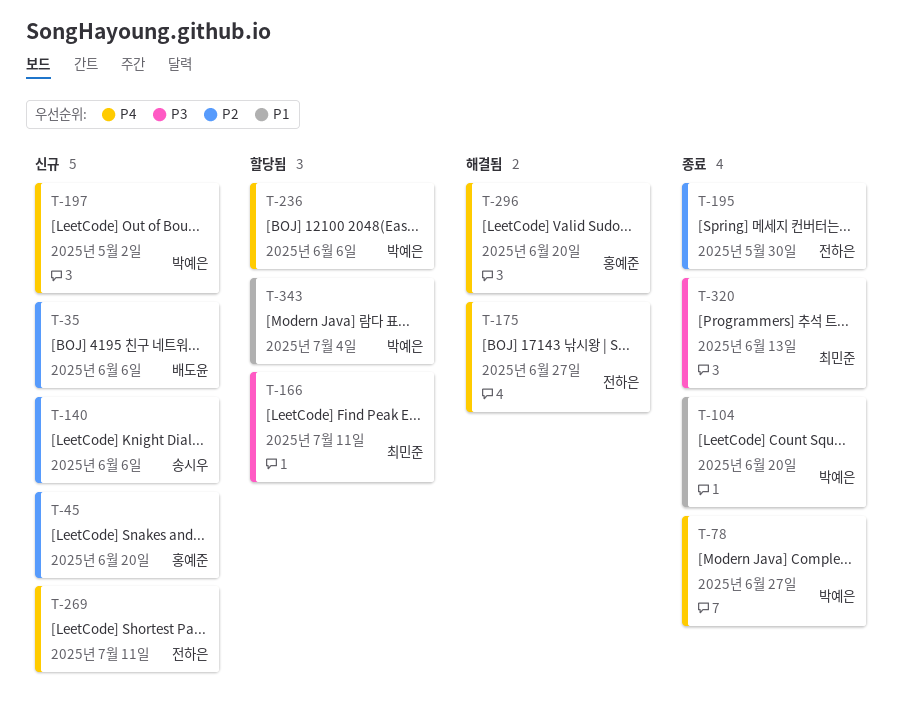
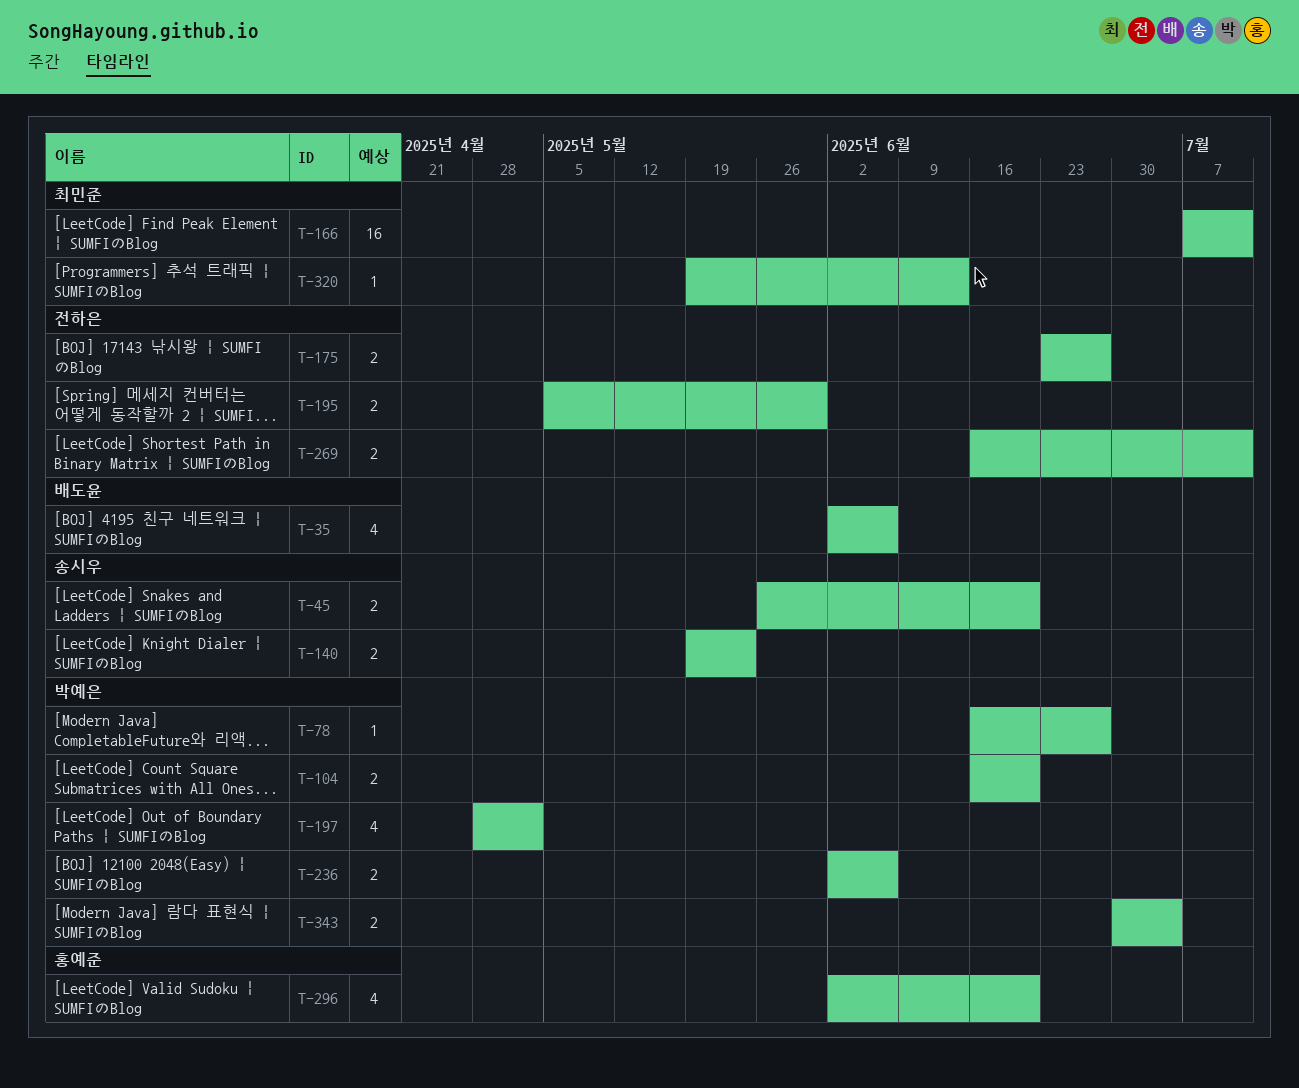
T-45, owner: 홍예준 -> 송시우
T-140, due: Jun 6 -> May 23

